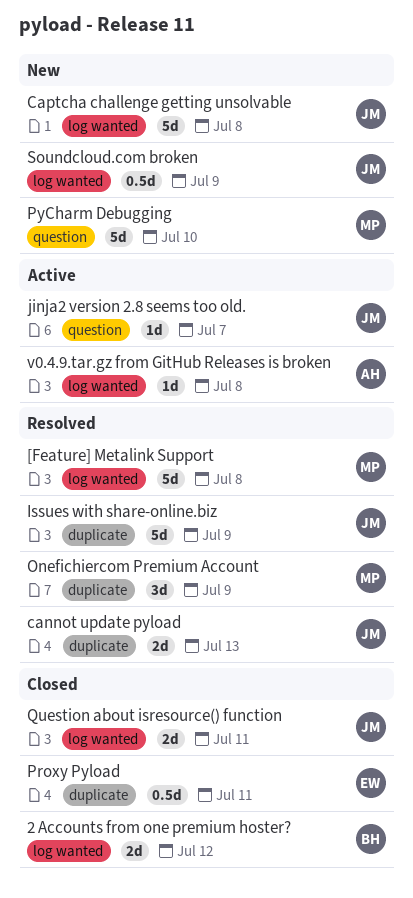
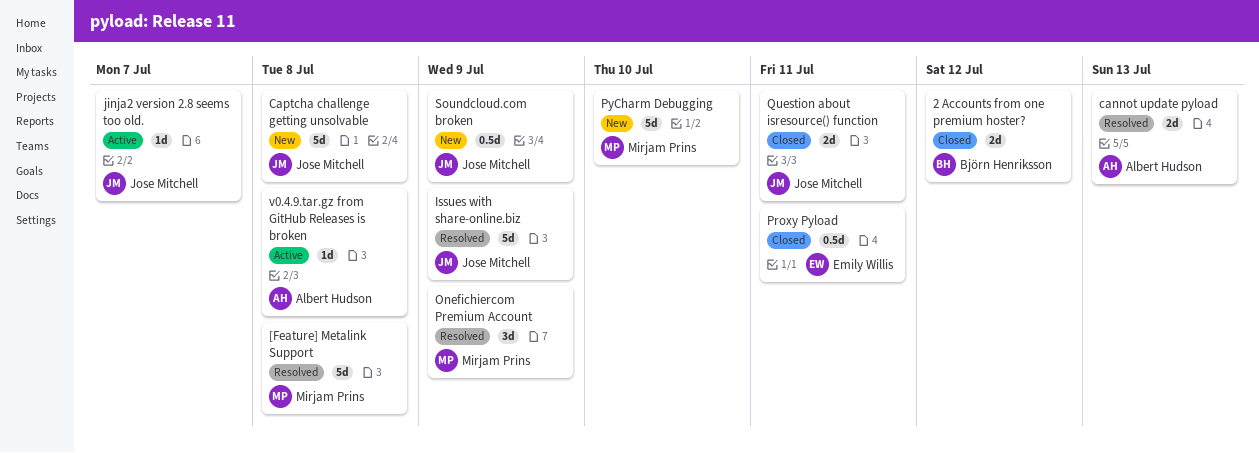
cannot update pyload, owner: Jose Mitchell -> Albert Hudson

